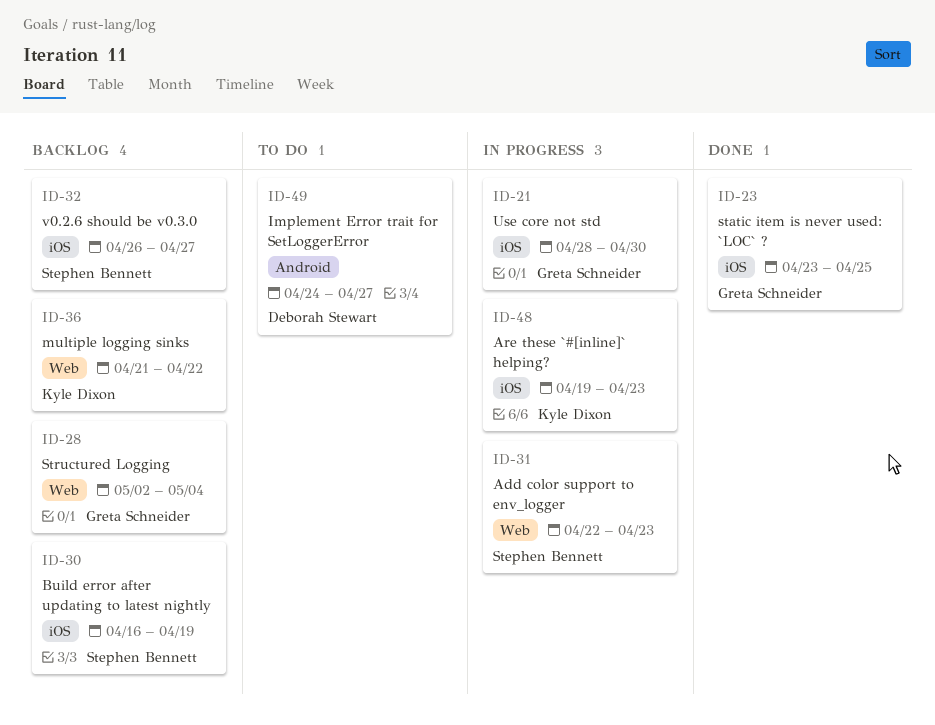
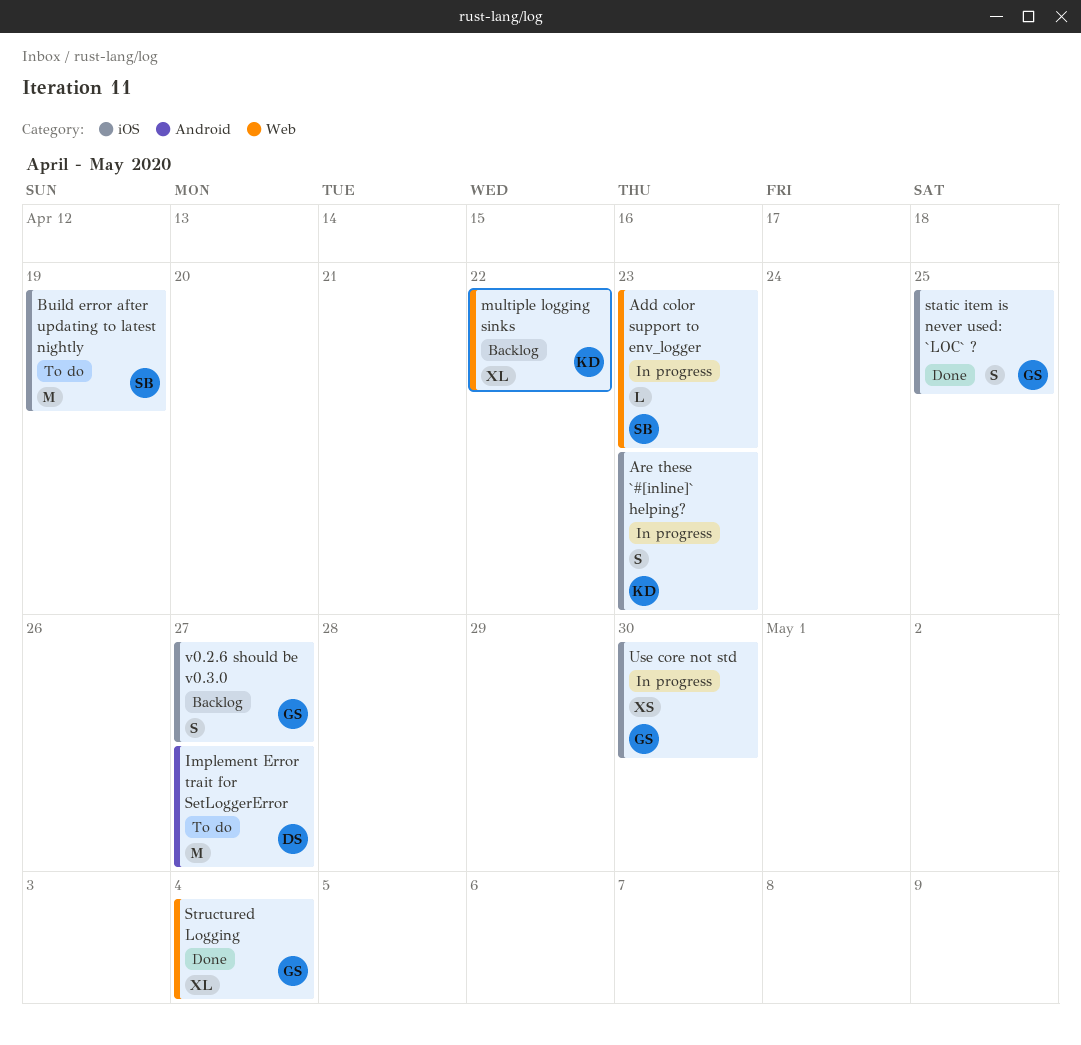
Build error after updating to latest nightly, status: Backlog -> To do
Structured Logging, status: Backlog -> Done
v0.2.6 should be v0.3.0, owner: Stephen Bennett -> Greta Schneider

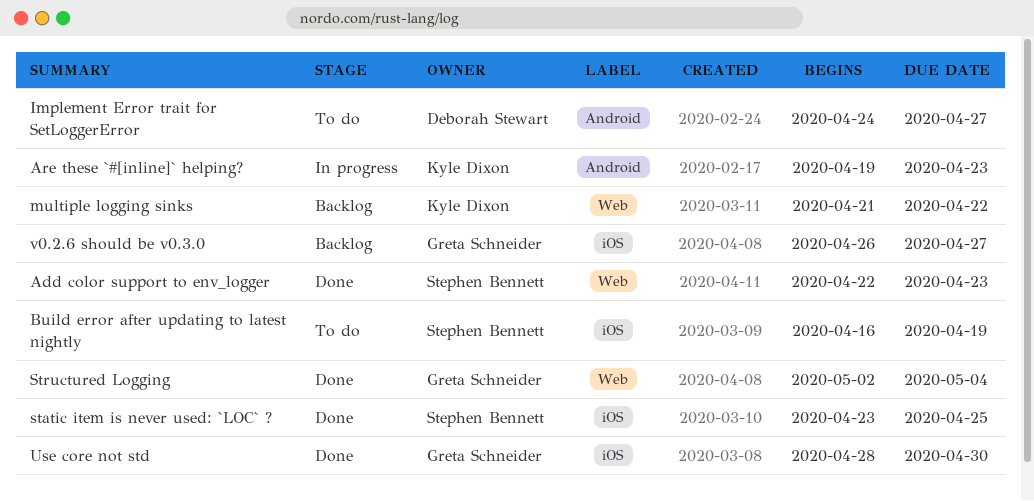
Add color support to env_logger, status: In progress -> Done
Are these `#[inline]` helping?, label: iOS -> Android
static item is never used: `LOC` ?, owner: Greta Schneider -> Stephen Bennett
Use core not std, status: In progress -> Done

